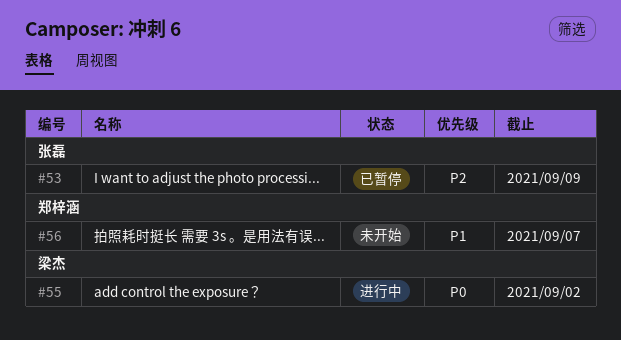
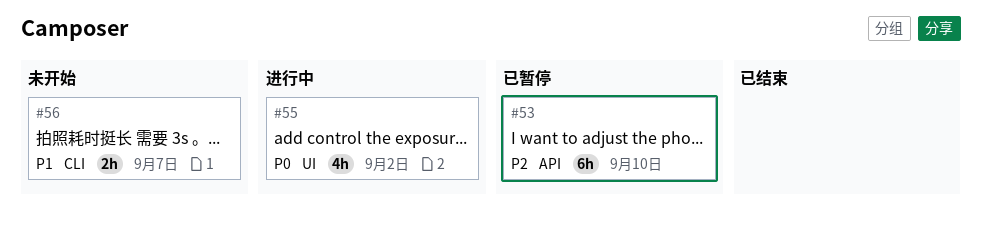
#53, due: Sep 9 -> Sep 10

